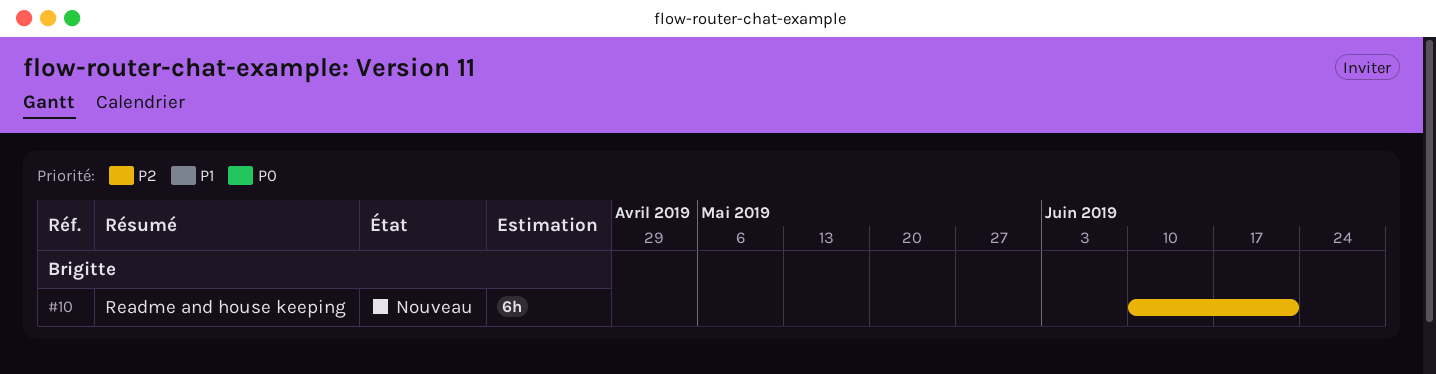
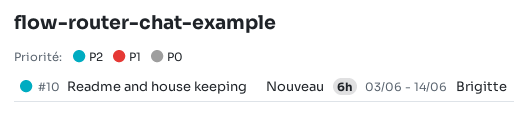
#10, start: Jun 10 -> Jun 3
#10, due: Jun 21 -> Jun 14

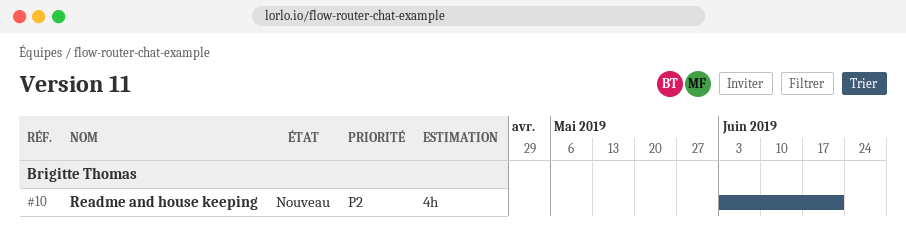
#10, estimate: 6h -> 4h
#10, due: Jun 14 -> Jun 21

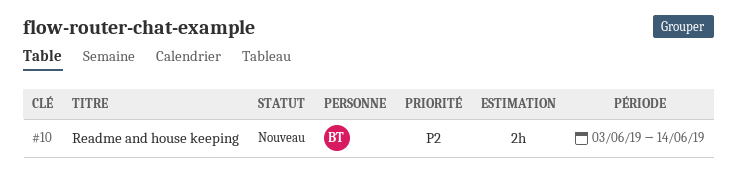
#10, estimate: 4h -> 2h
#10, due: Jun 21 -> Jun 14

